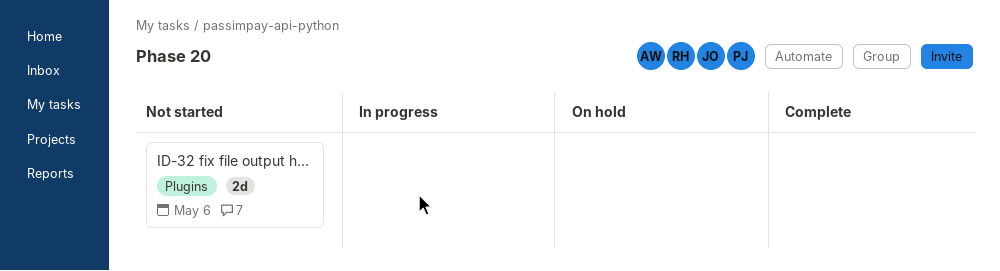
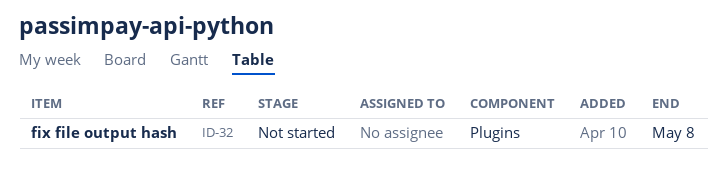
ID-32, due: May 6 -> May 8

